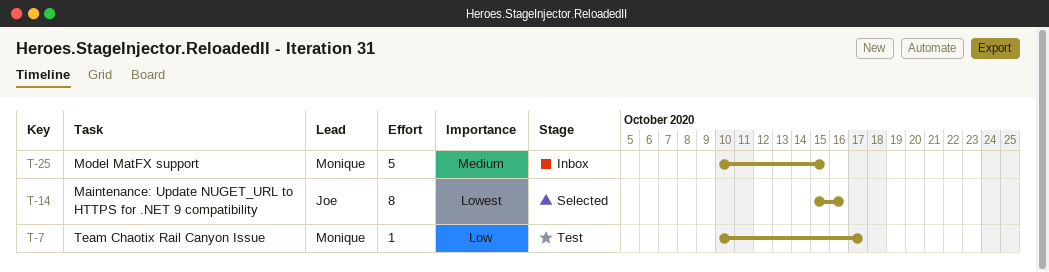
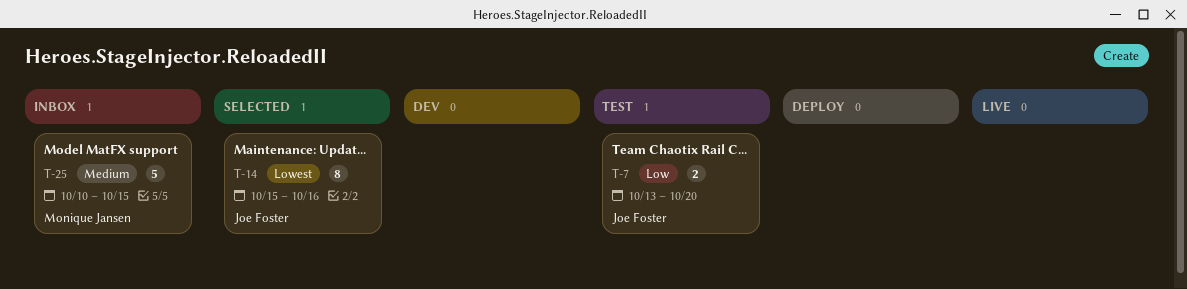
T-7, owner: Monique Jansen -> Joe Foster
T-7, estimate: 1 -> 2
T-7, start: Oct 10 -> Oct 13
T-7, due: Oct 17 -> Oct 20

